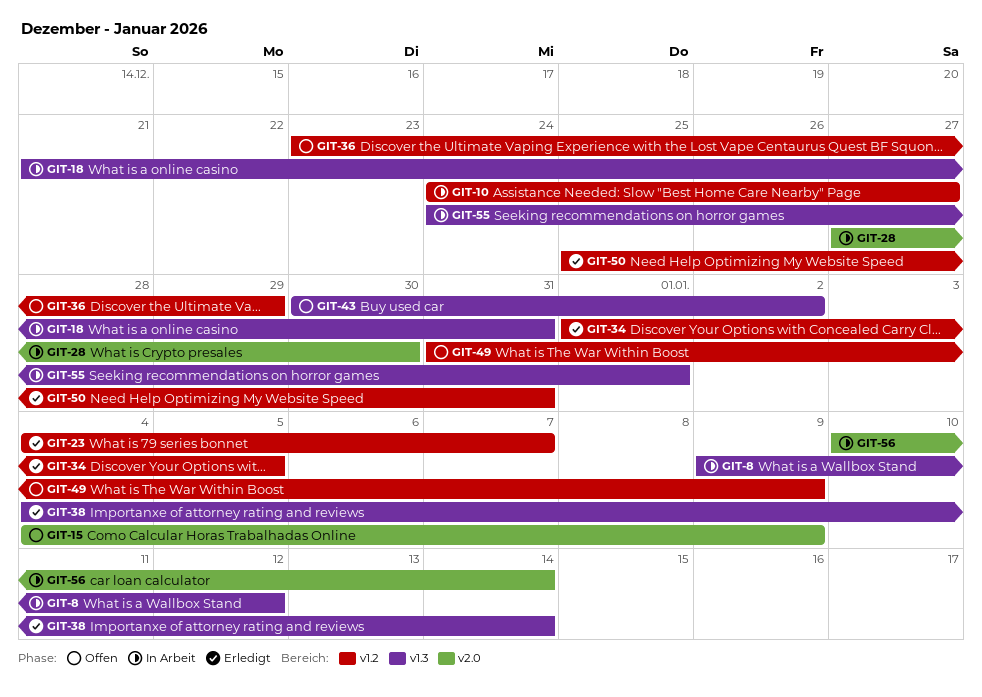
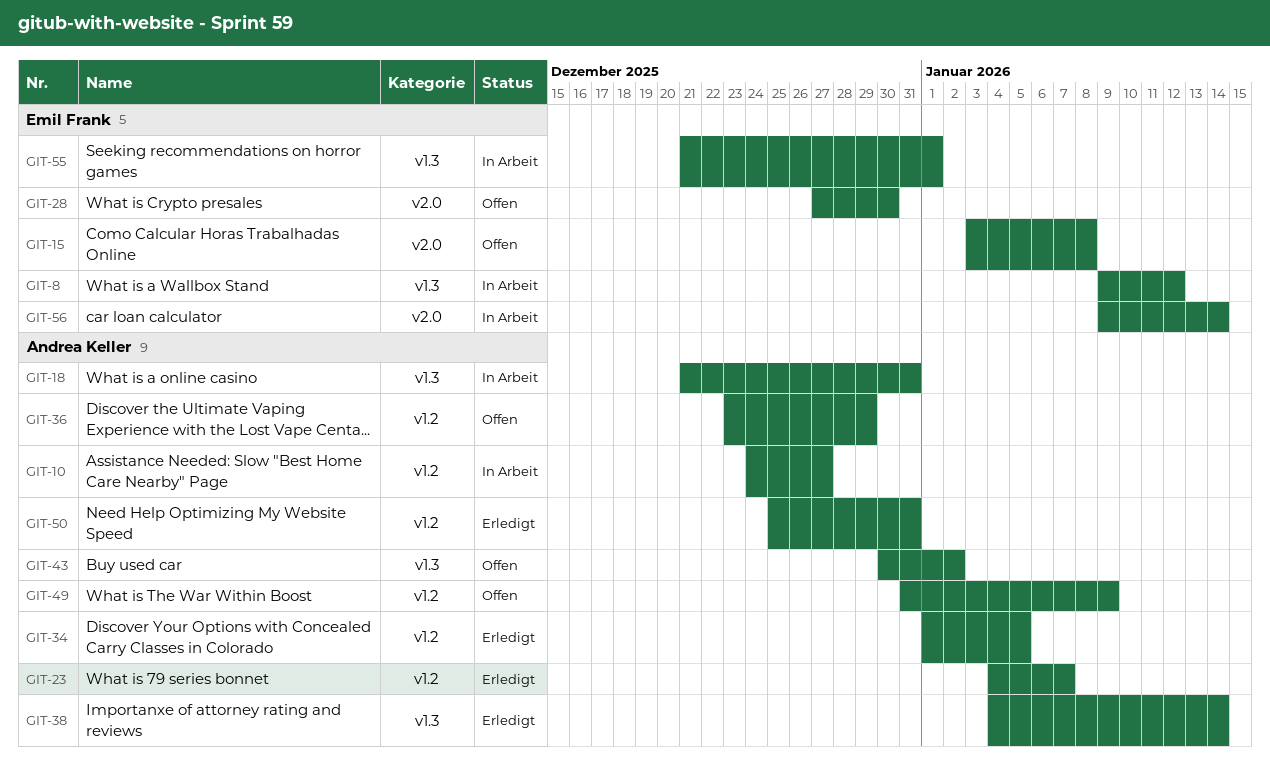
GIT-15, start: Jan 4 -> Jan 3
GIT-15, due: Jan 9 -> Jan 8
GIT-28, status: In Arbeit -> Offen
GIT-55, start: Dec 24 -> Dec 21
GIT-56, start: Jan 10 -> Jan 9

